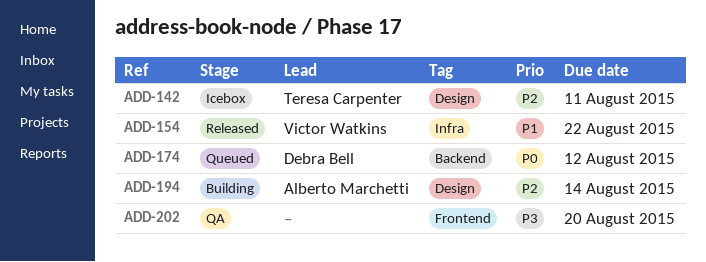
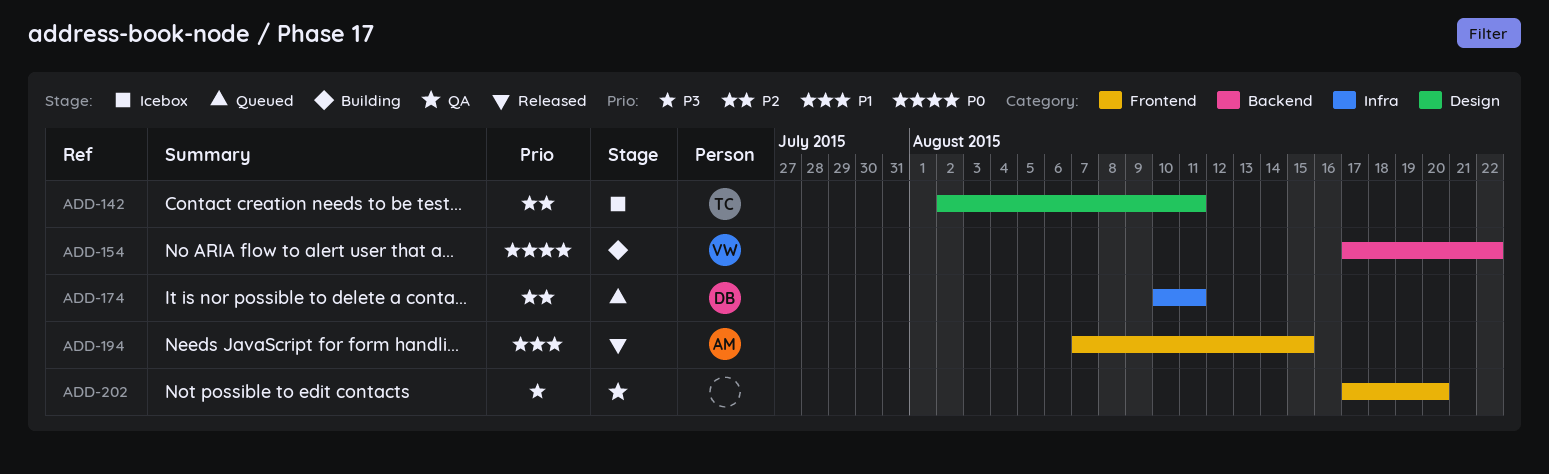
ADD-154, status: Released -> Building
ADD-154, priority: P1 -> P0
ADD-154, label: Infra -> Backend
ADD-174, priority: P0 -> P2
ADD-174, label: Backend -> Infra
ADD-174, due: Aug 12 -> Aug 11
ADD-194, status: Building -> Released
ADD-194, priority: P2 -> P1
ADD-194, label: Design -> Frontend
ADD-194, due: Aug 14 -> Aug 15

